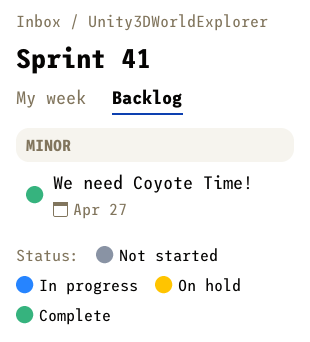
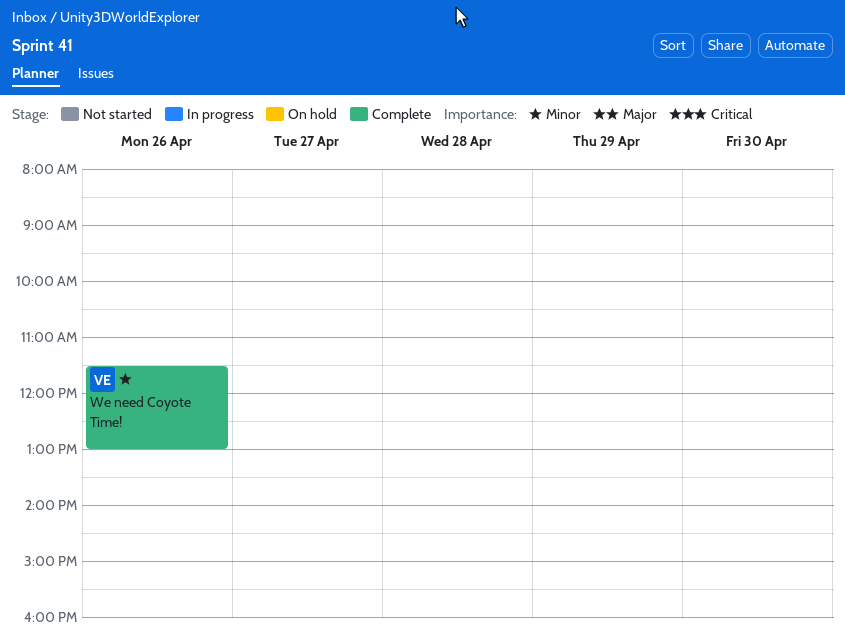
We need Coyote Time!, day: Apr 27 -> Apr 26

